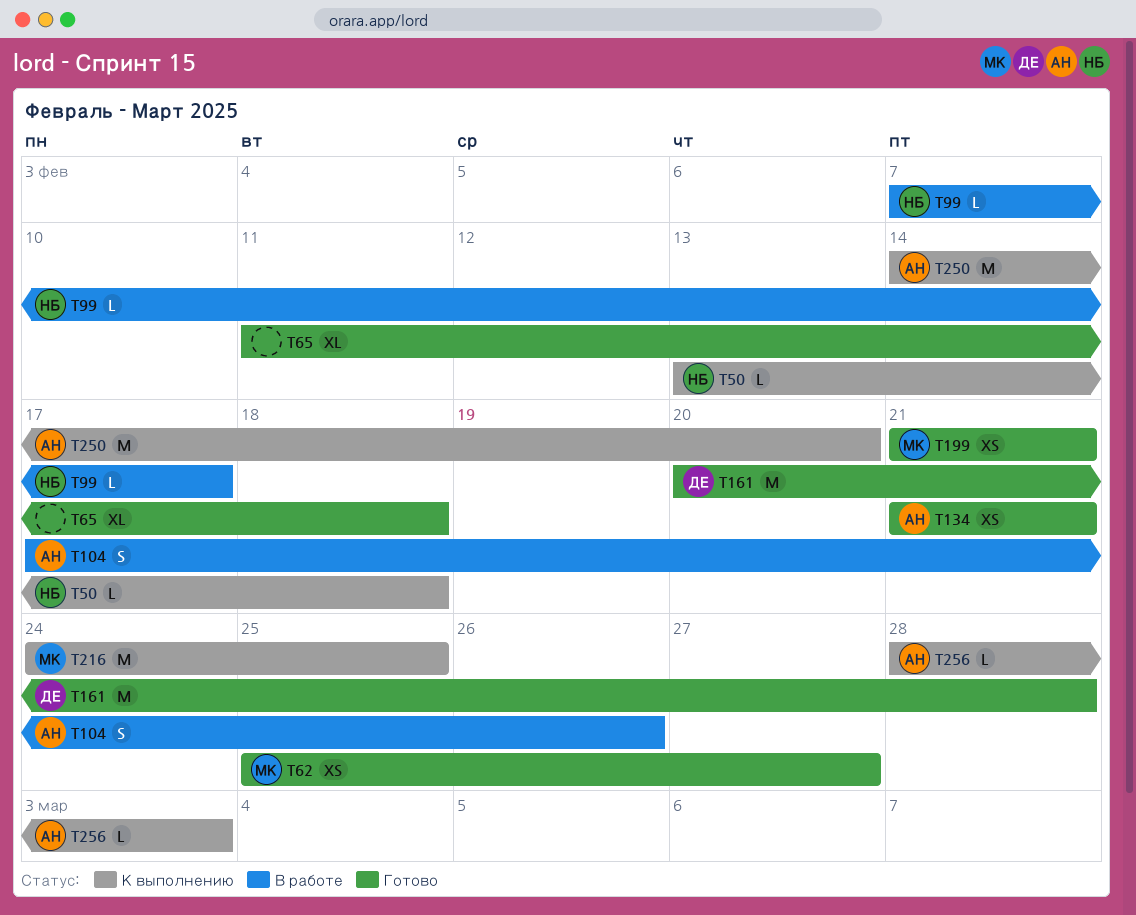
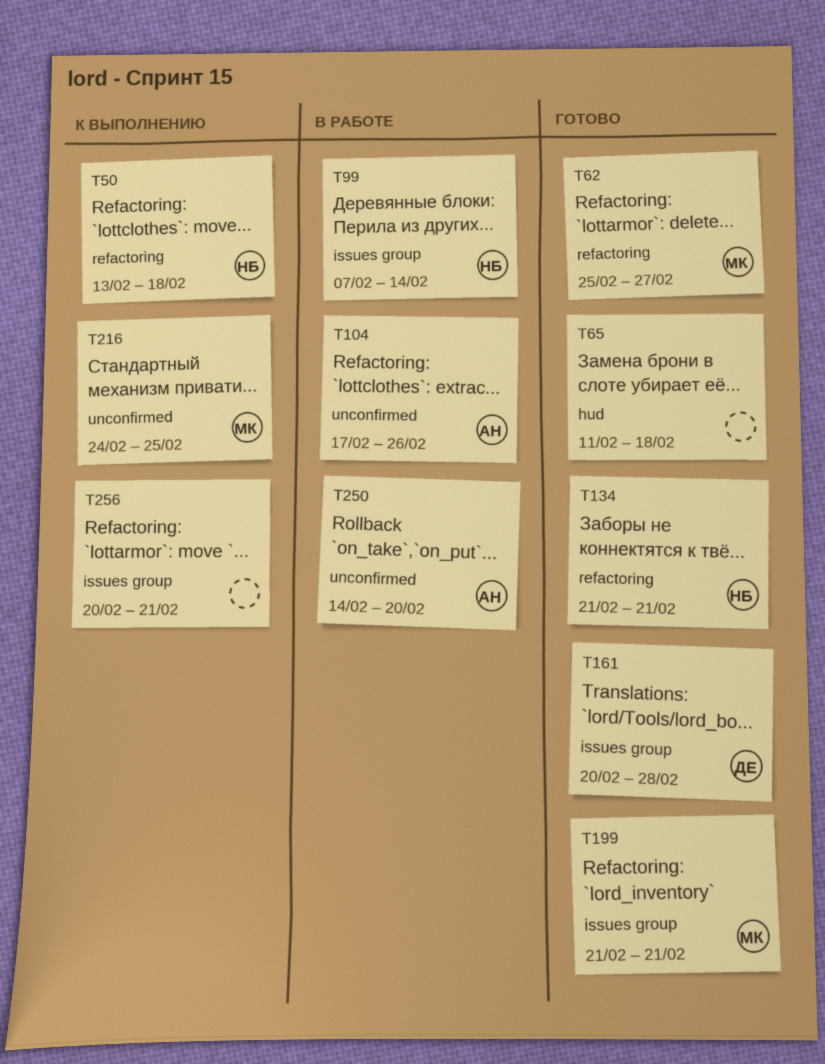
T99, due: Feb 17 -> Feb 14
T134, owner: АН -> НБ
T250, status: К выполнению -> В работе
T256, owner: АН -> none
T256, start: Feb 28 -> Feb 20
T256, due: Mar 3 -> Feb 21

